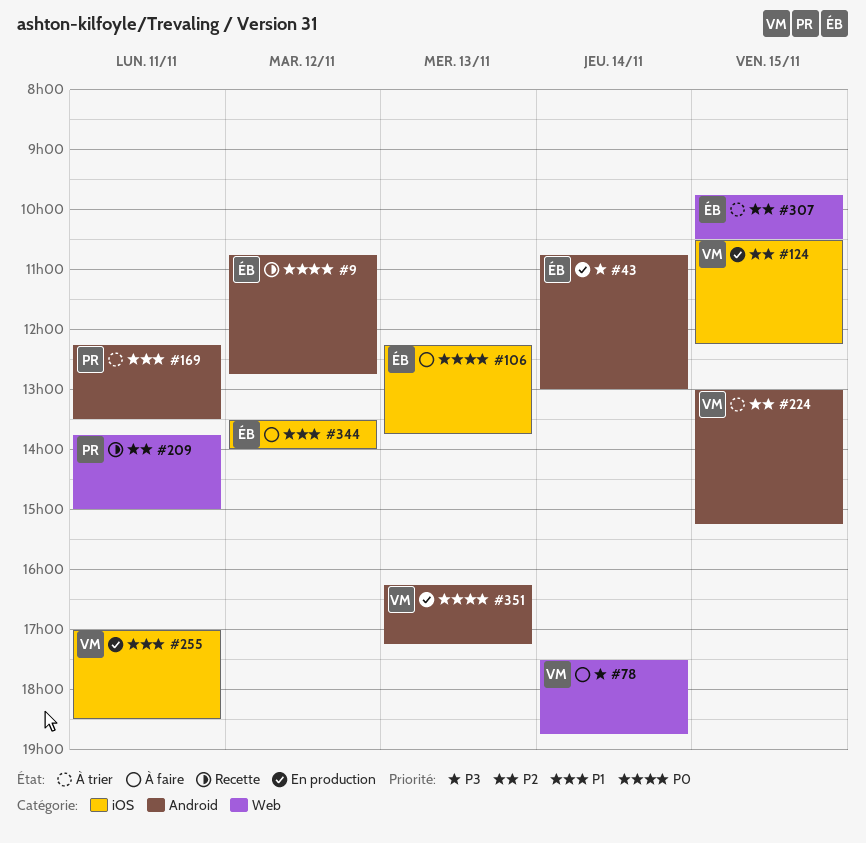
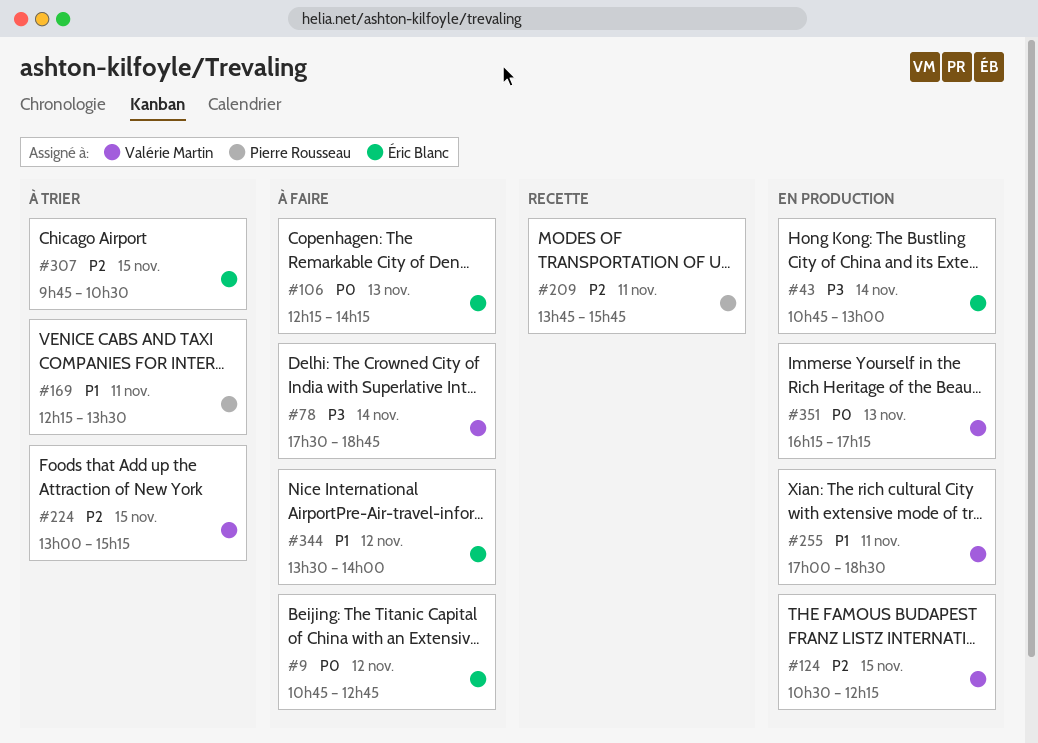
#9, status: Recette -> À faire
#106, ends: 13:45 -> 14:15
#209, ends: 15:00 -> 15:45

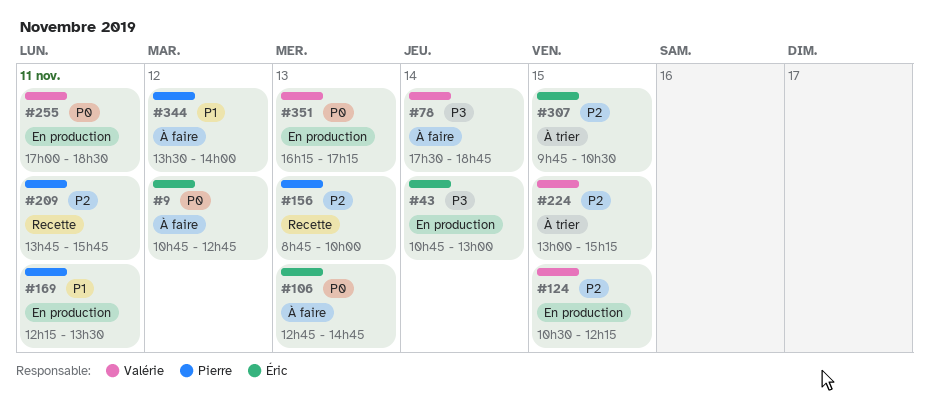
#106, begins: 12:15 -> 12:45
#106, ends: 14:15 -> 14:45
#156: none -> present
#169, status: À trier -> En production
#255, priority: P1 -> P0
#344, owner: Éric Blanc -> Pierre Rousseau

